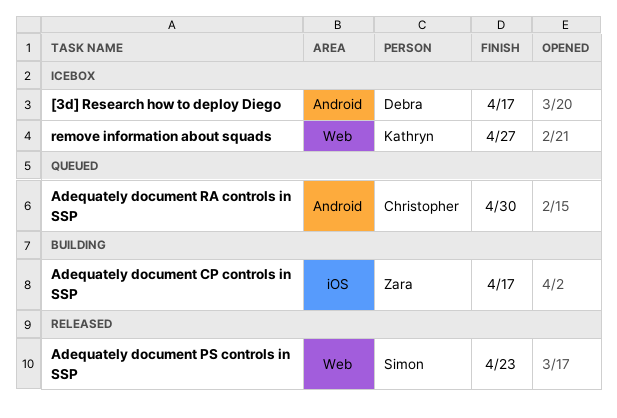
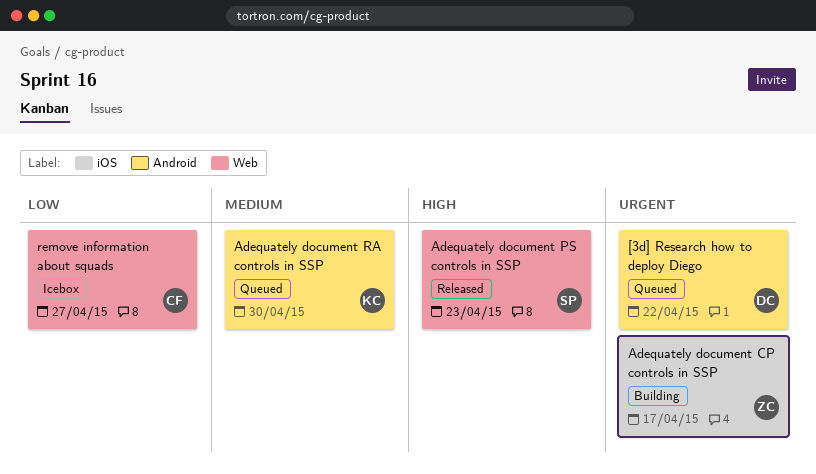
[3d] Research how to deploy Diego, status: Icebox -> Queued
[3d] Research how to deploy Diego, due: Apr 17 -> Apr 22
Adequately document RA controls in SSP, owner: Christopher -> Kathryn
remove information about squads, owner: Kathryn -> Christopher

